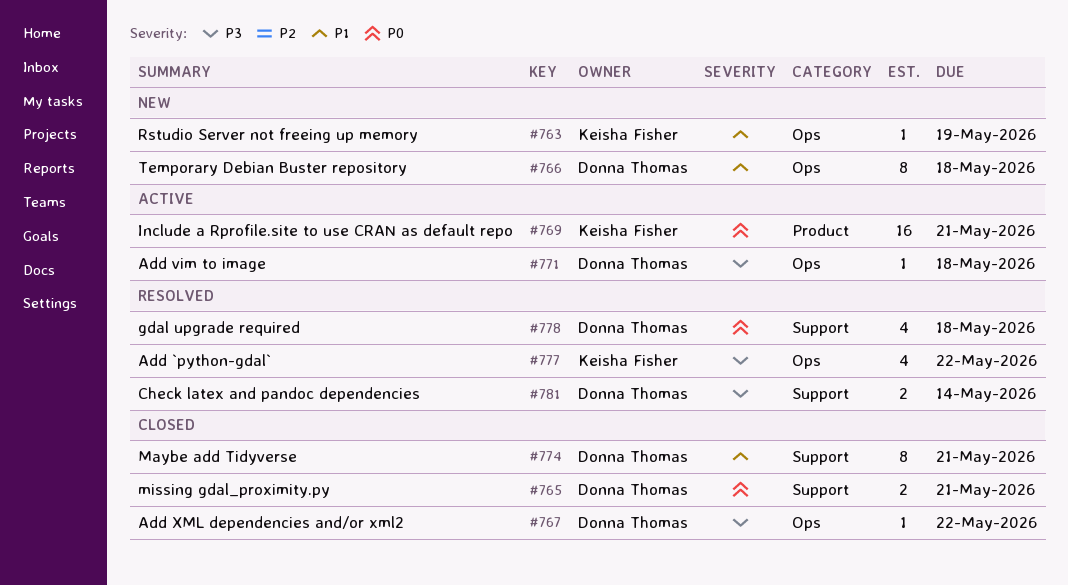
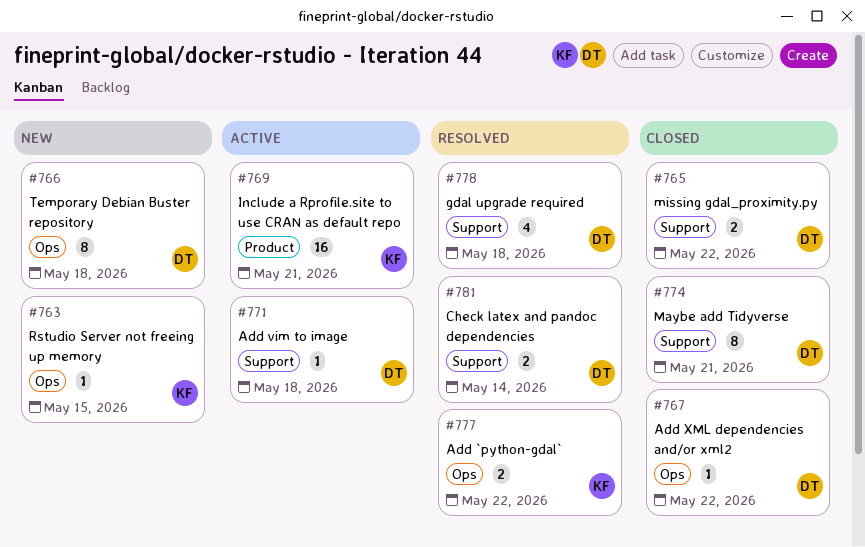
#763, due: May 19 -> May 15
#765, due: May 21 -> May 22
#771, label: Ops -> Support
#777, estimate: 4 -> 2

